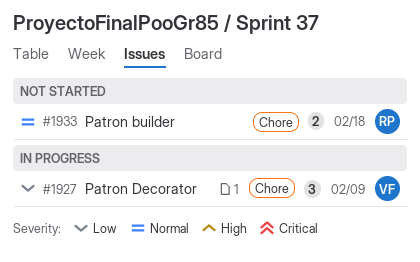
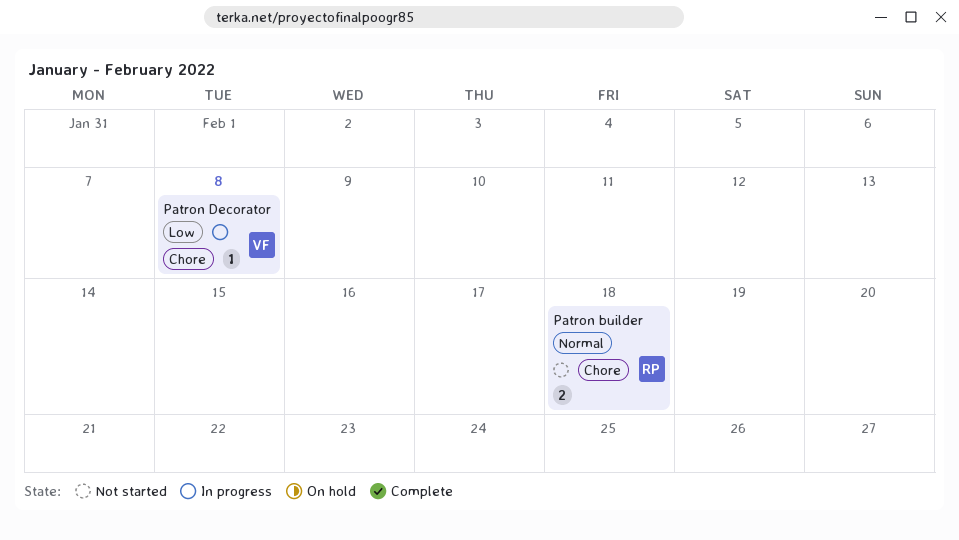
Patron Decorator, estimate: 3 -> 1
Patron Decorator, due: Feb 9 -> Feb 8

